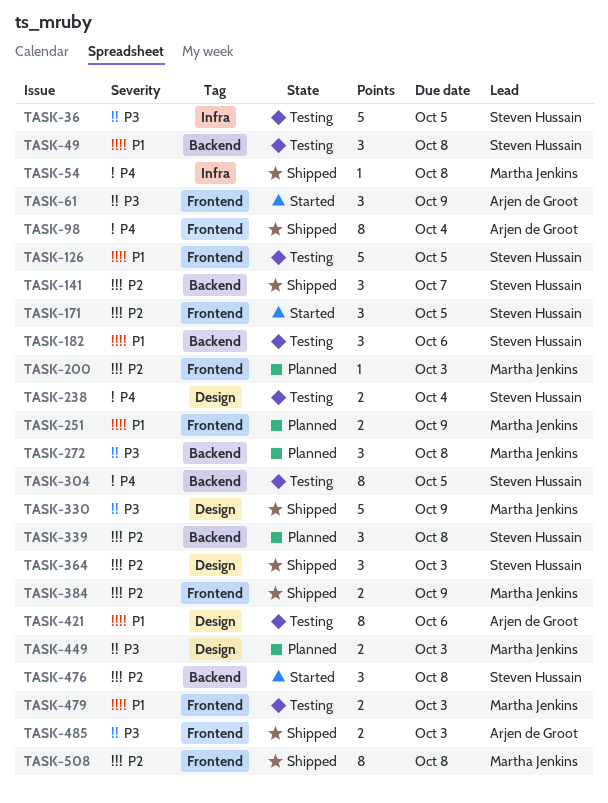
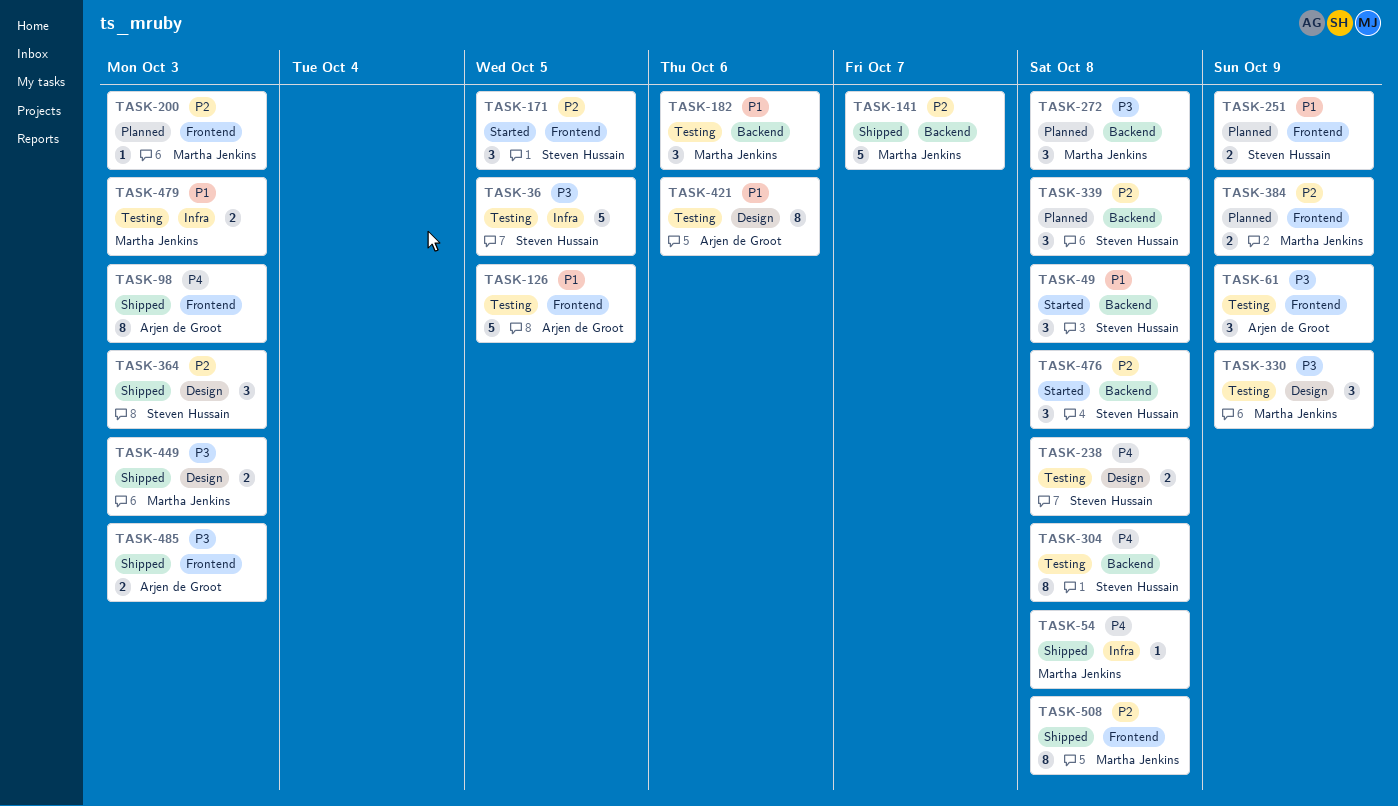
TASK-49, status: Testing -> Started
TASK-61, status: Started -> Testing
TASK-98, due: Oct 4 -> Oct 3
TASK-126, owner: Steven Hussain -> Arjen de Groot
TASK-141, owner: Steven Hussain -> Martha Jenkins
TASK-141, estimate: 3 -> 5
TASK-182, owner: Steven Hussain -> Martha Jenkins
TASK-238, due: Oct 4 -> Oct 8
TASK-251, owner: Martha Jenkins -> Steven Hussain
TASK-304, due: Oct 5 -> Oct 8
TASK-330, status: Shipped -> Testing
TASK-330, estimate: 5 -> 3
TASK-384, status: Shipped -> Planned
TASK-449, status: Planned -> Shipped
TASK-479, label: Frontend -> Infra

